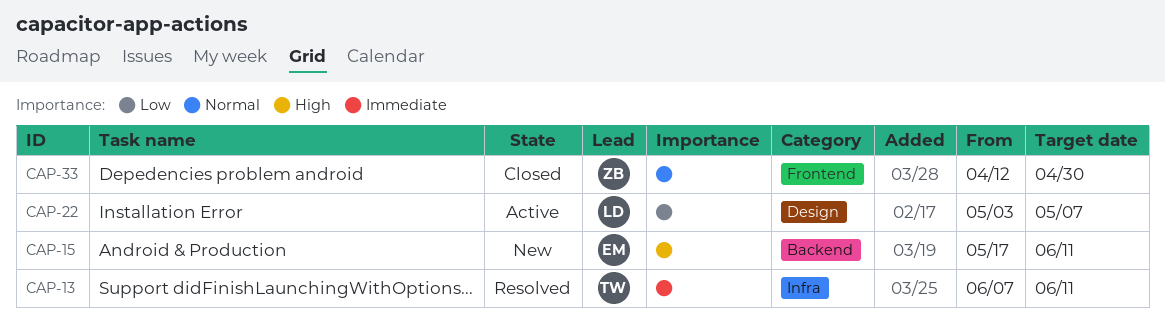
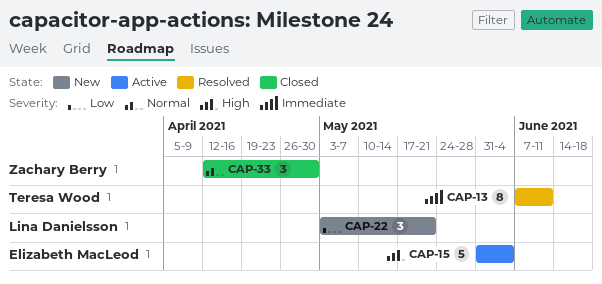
CAP-15, status: New -> Active
CAP-15, start: May 17 -> May 31
CAP-15, due: Jun 11 -> Jun 4
CAP-22, status: Active -> New
CAP-22, due: May 7 -> May 21

